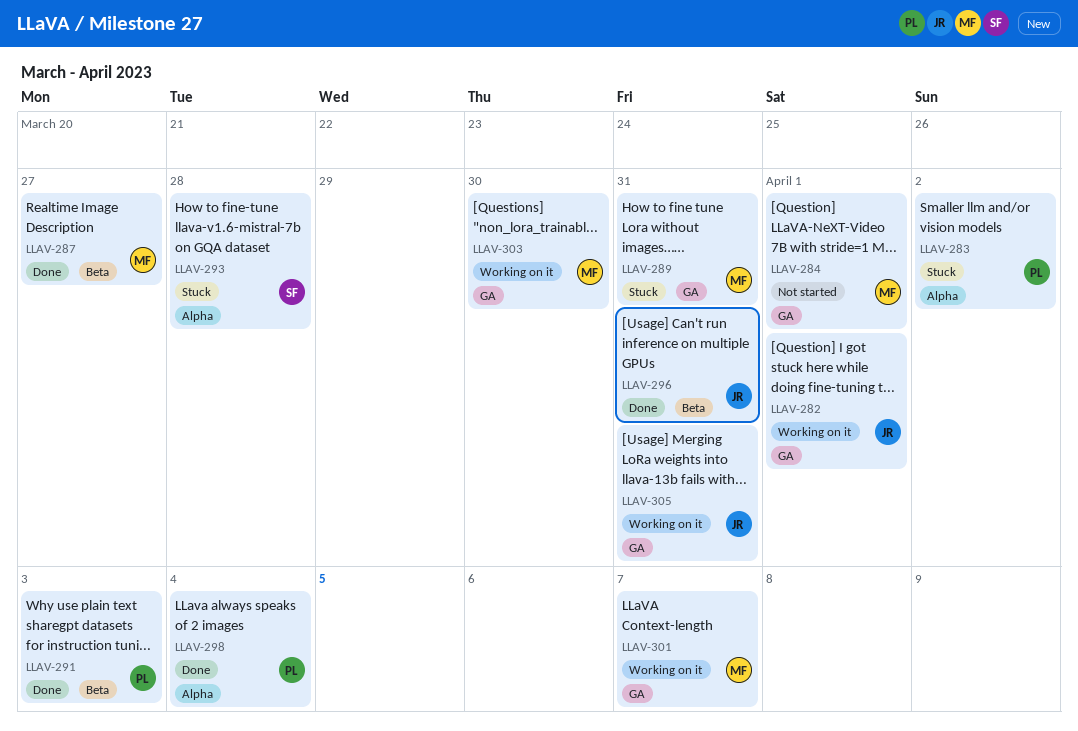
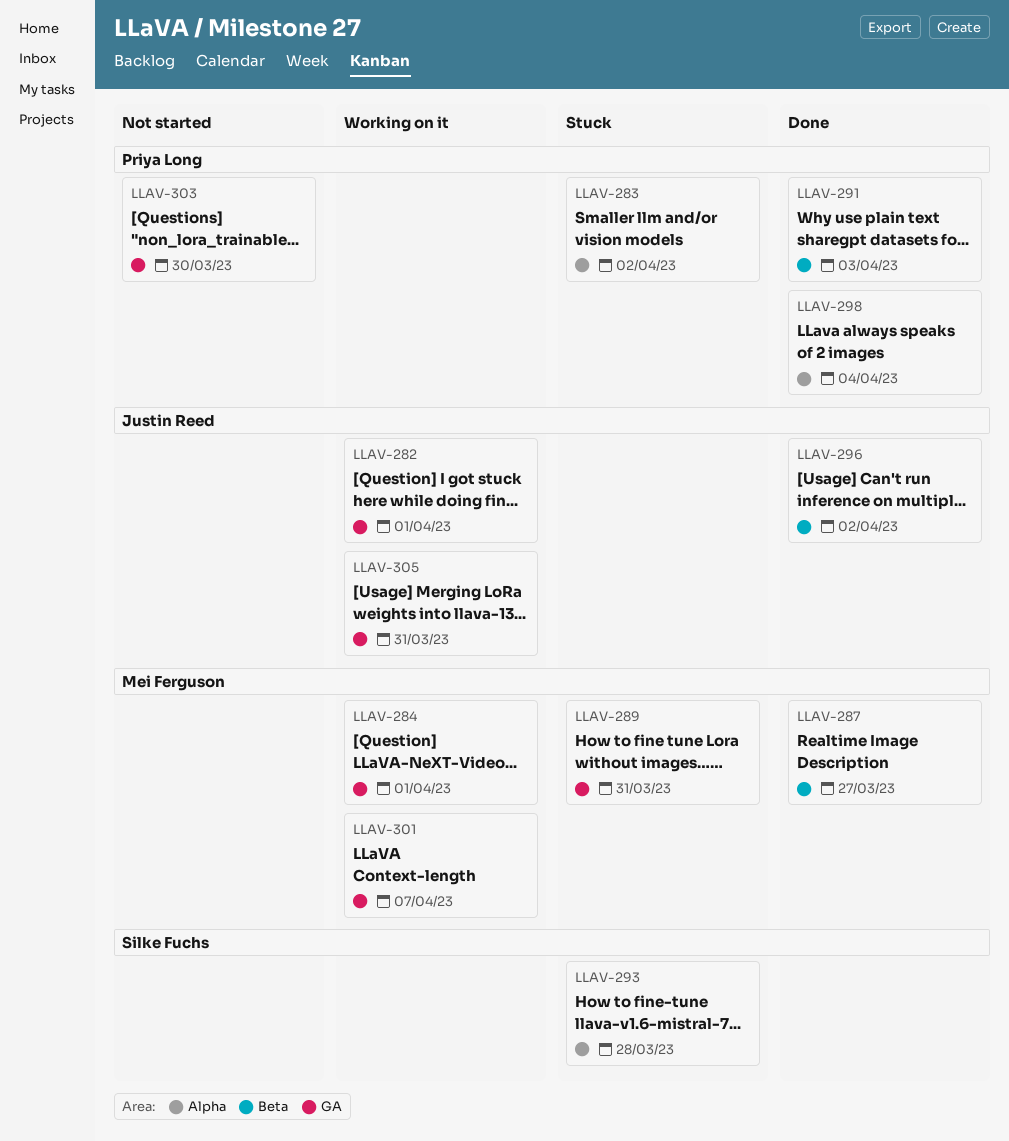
LLAV-284, status: Not started -> Working on it
LLAV-296, due: Mar 31 -> Apr 2
LLAV-303, status: Working on it -> Not started
LLAV-303, owner: Mei Ferguson -> Priya Long

